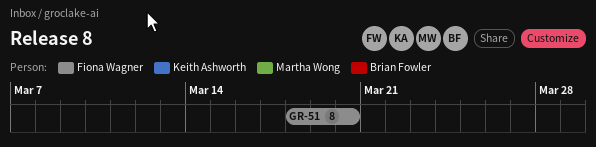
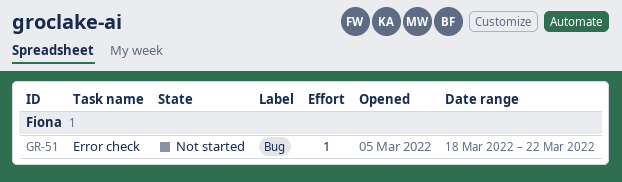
GR-51, estimate: 8 -> 1
GR-51, due: Mar 20 -> Mar 22

